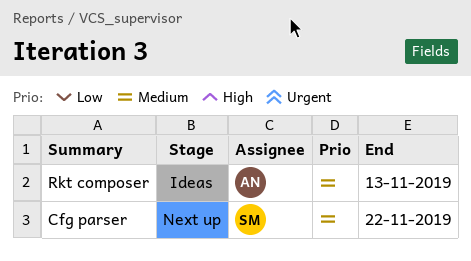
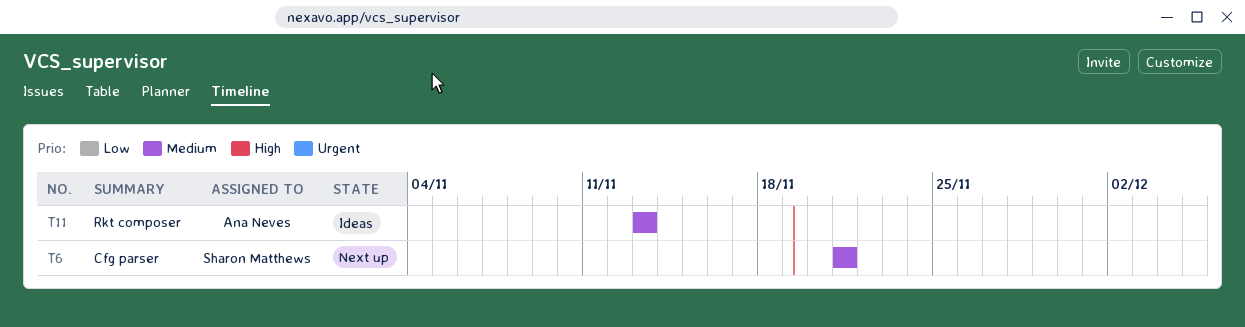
Cfg parser, due: Nov 22 -> Nov 21

